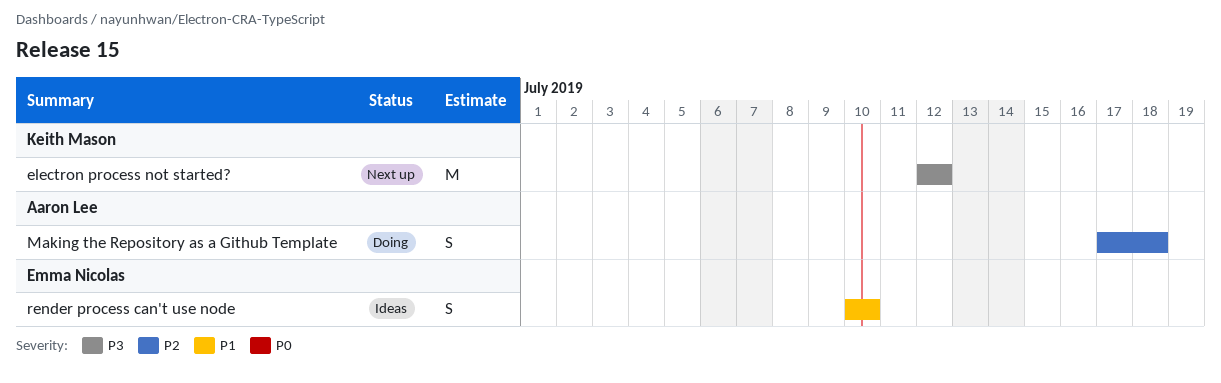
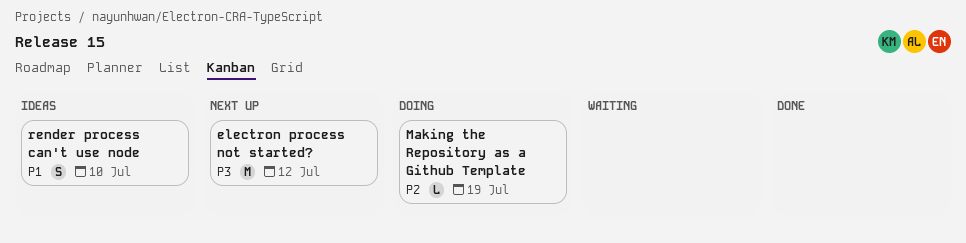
Making the Repository as a Github Template, estimate: S -> L
Making the Repository as a Github Template, due: Jul 18 -> Jul 19

